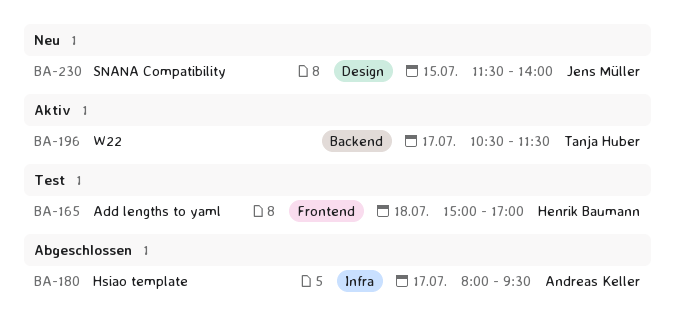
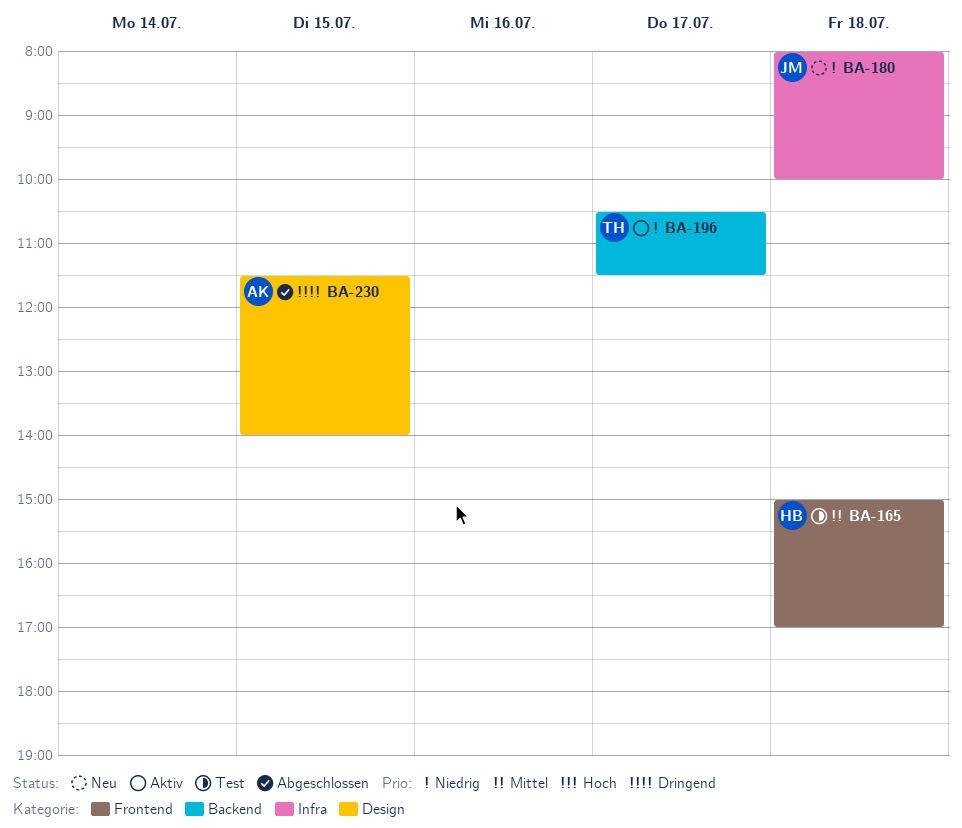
BA-180, status: Abgeschlossen -> Neu
BA-180, owner: Andreas Keller -> Jens Müller
BA-180, day: Jul 17 -> Jul 18
BA-180, ends: 09:30 -> 10:00
BA-230, status: Neu -> Abgeschlossen
BA-230, owner: Jens Müller -> Andreas Keller

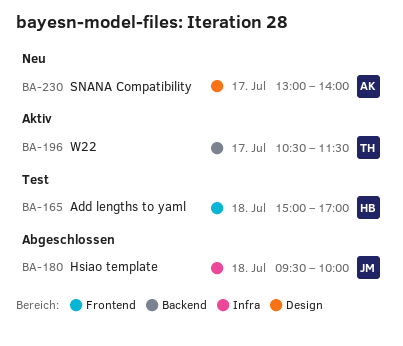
BA-180, status: Neu -> Abgeschlossen
BA-180, begins: 08:00 -> 09:30
BA-230, status: Abgeschlossen -> Neu
BA-230, day: Jul 15 -> Jul 17
BA-230, begins: 11:30 -> 13:00

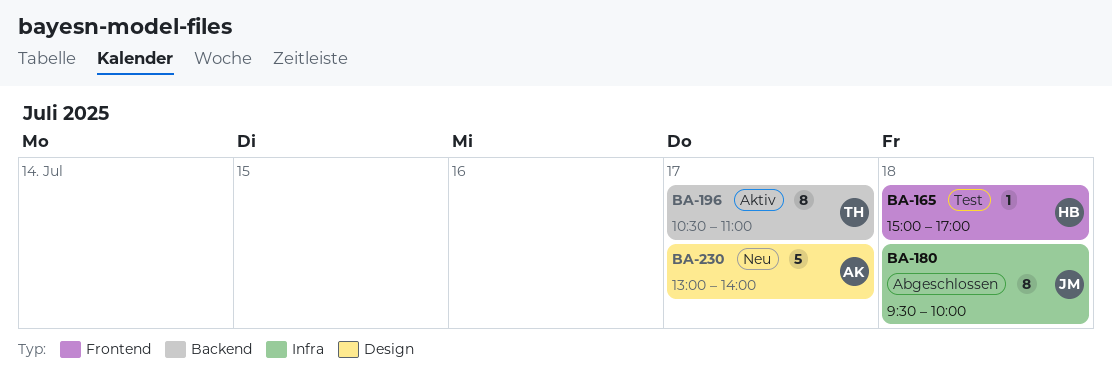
BA-196, ends: 11:30 -> 11:00

